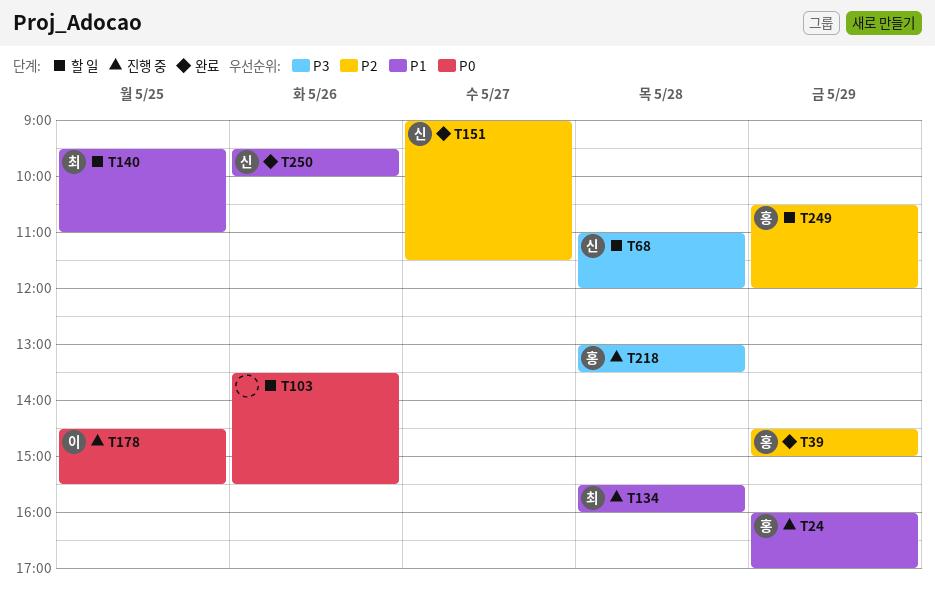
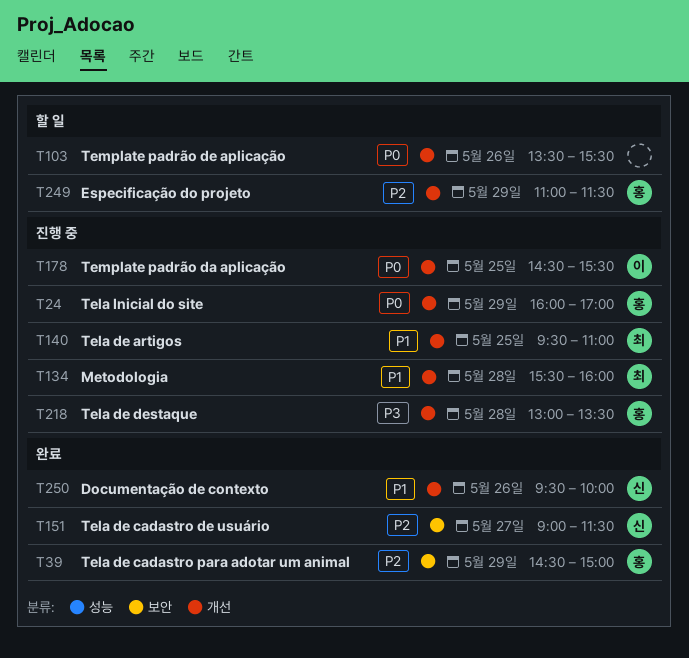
T24, priority: P1 -> P0
T68: present -> none
T140, status: 할 일 -> 진행 중
T249, begins: 10:30 -> 11:00
T249, ends: 12:00 -> 11:30

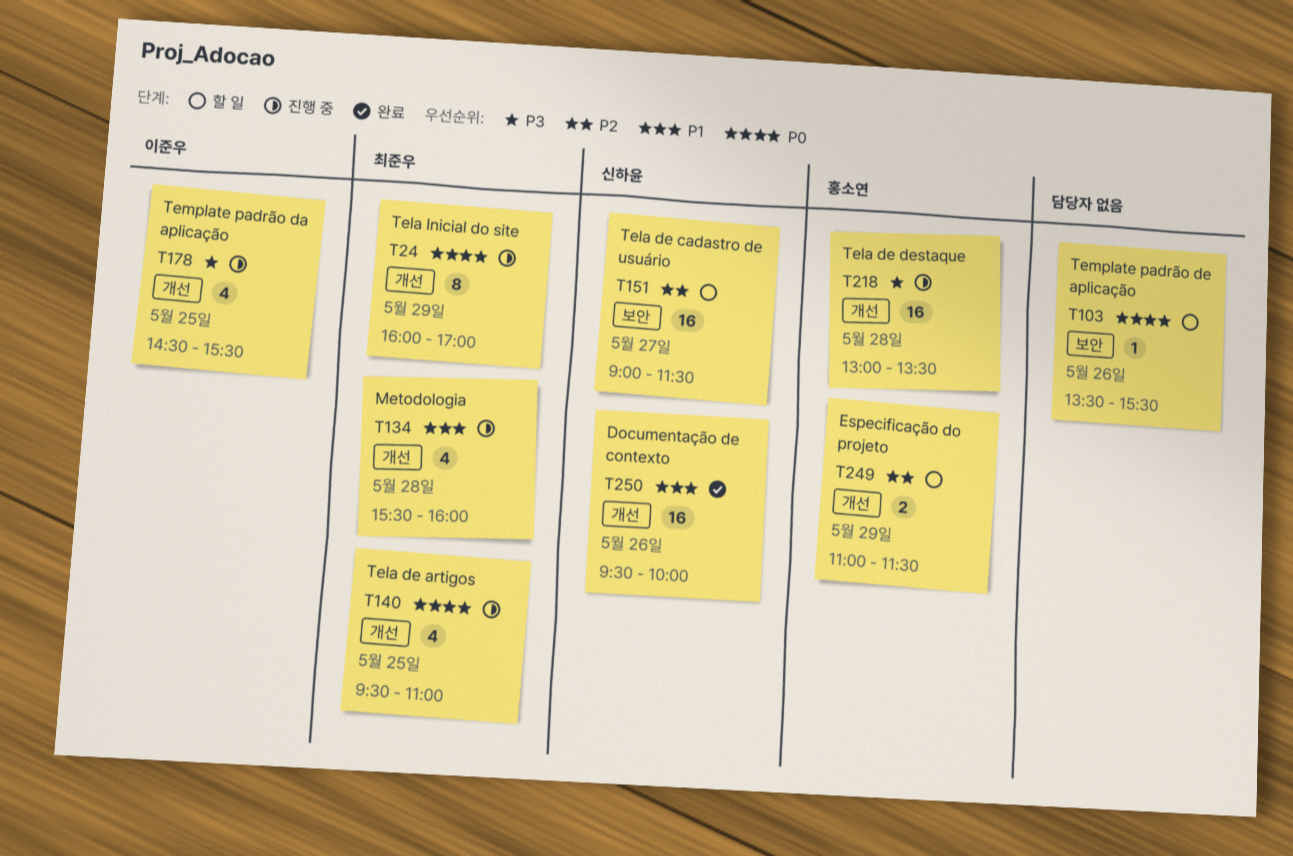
T24, owner: 홍소연 -> 최준우
T39: present -> none
T103, label: 개선 -> 보안
T140, priority: P1 -> P0
T151, status: 완료 -> 할 일
T178, priority: P0 -> P3

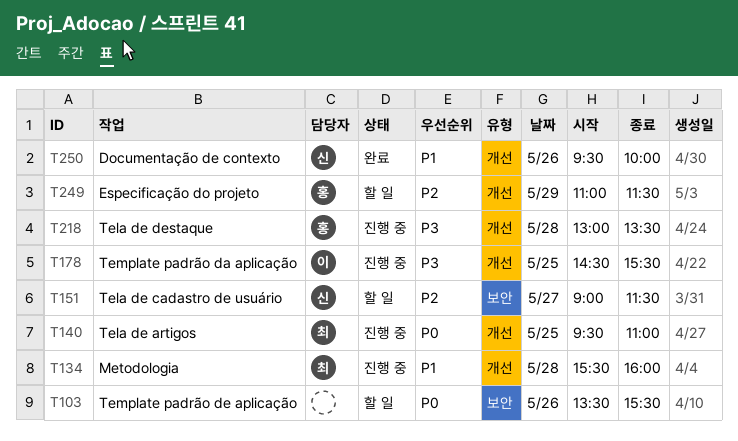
T24: present -> none

